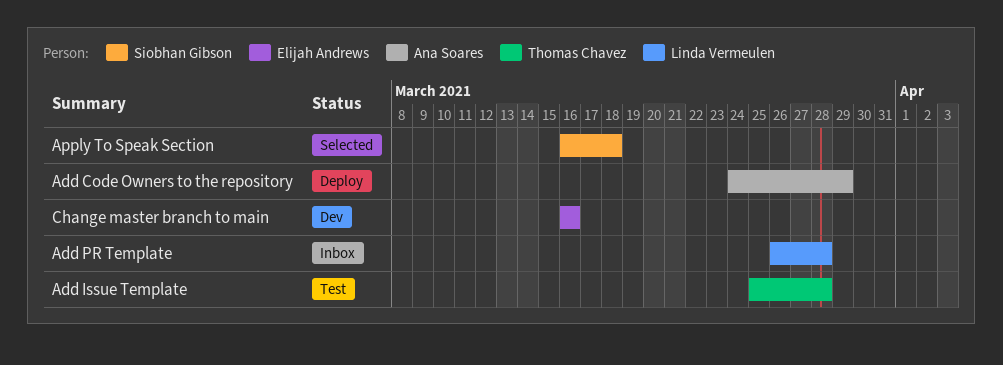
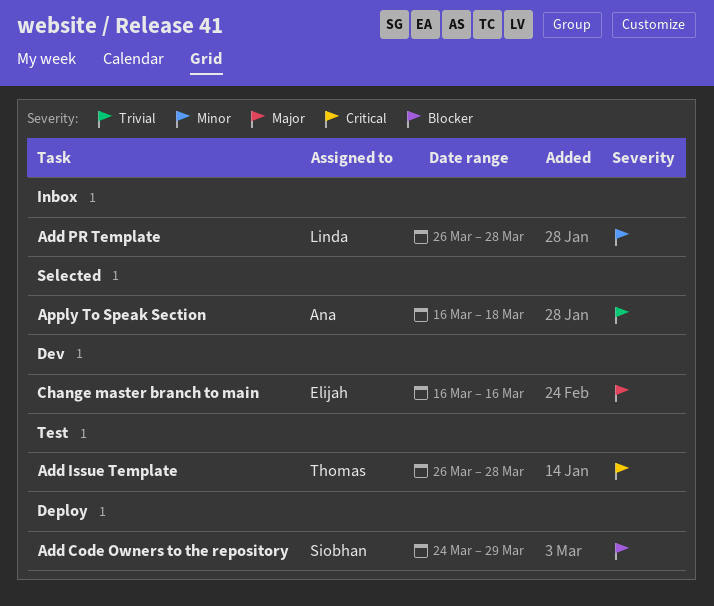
Add Code Owners to the repository, owner: Ana Soares -> Siobhan Gibson
Add Issue Template, start: Mar 25 -> Mar 26
Apply To Speak Section, owner: Siobhan Gibson -> Ana Soares

